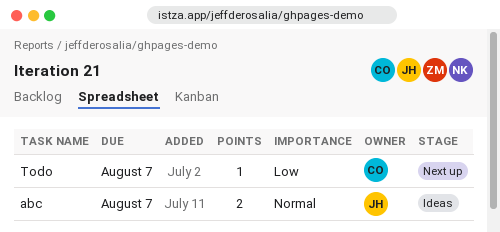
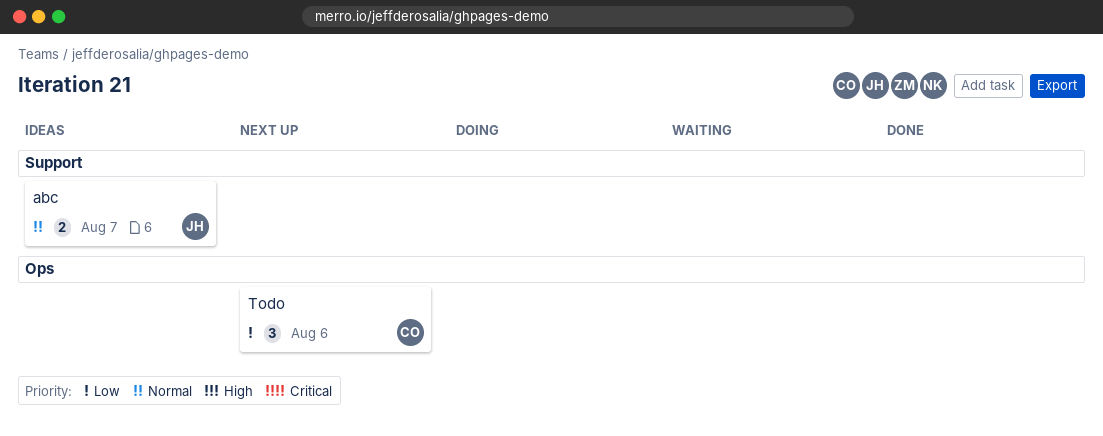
Todo, estimate: 1 -> 3
Todo, due: Aug 7 -> Aug 6

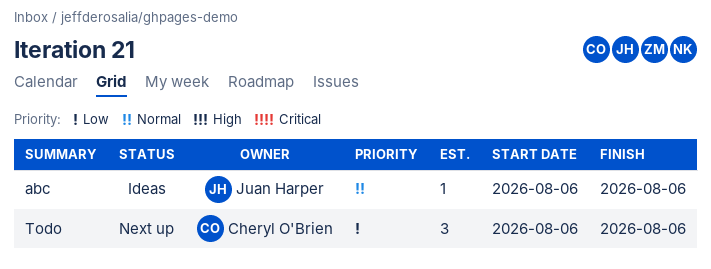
abc, estimate: 2 -> 1
abc, due: Aug 7 -> Aug 6

